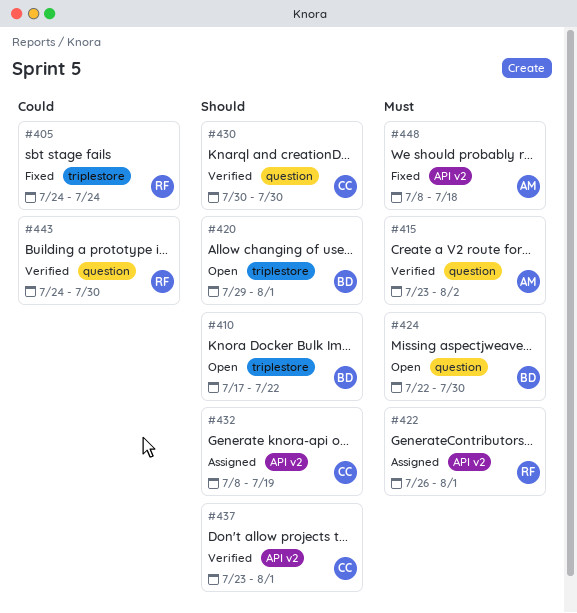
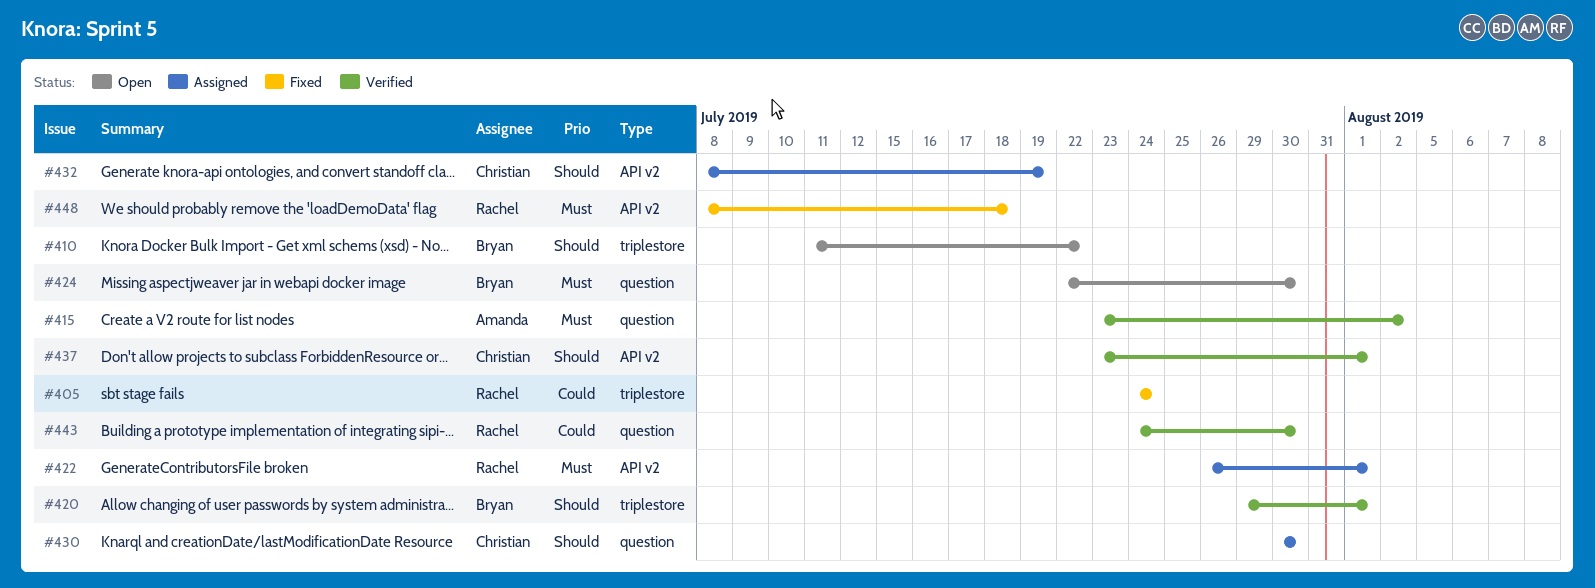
#410, start: Jul 17 -> Jul 11
#420, status: Open -> Verified
#430, status: Verified -> Assigned
#448, owner: Amanda -> Rachel

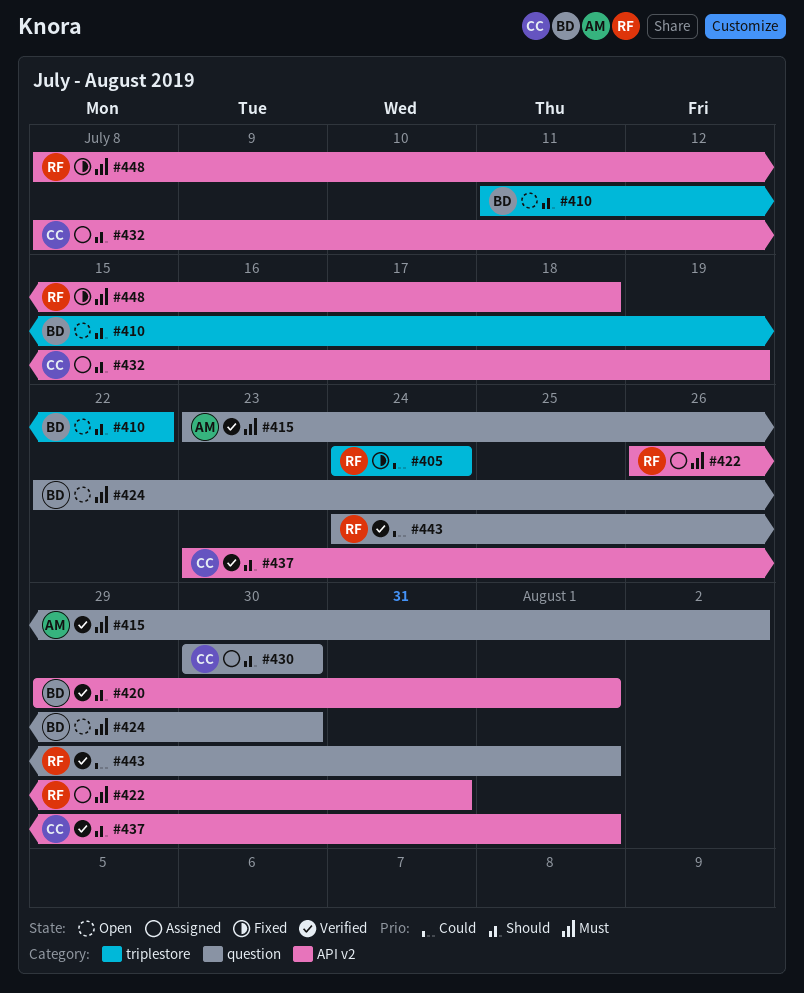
#420, label: triplestore -> API v2
#422, due: Aug 1 -> Jul 31
#443, due: Jul 30 -> Aug 1

